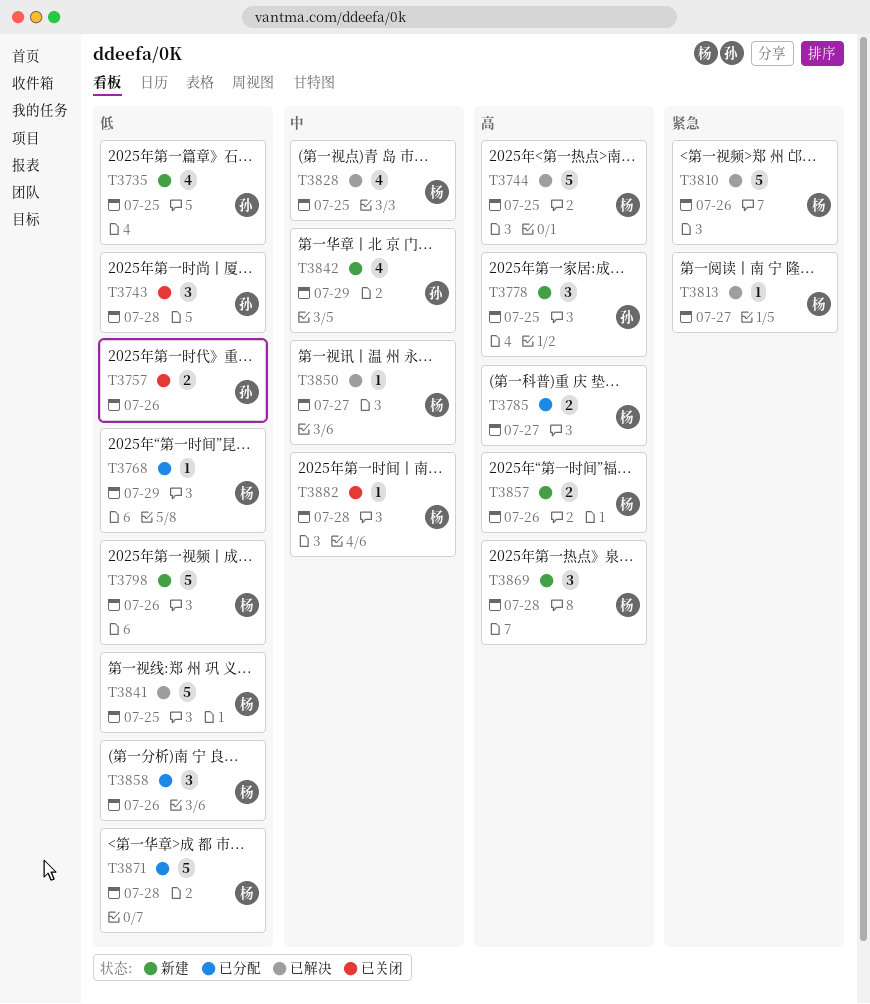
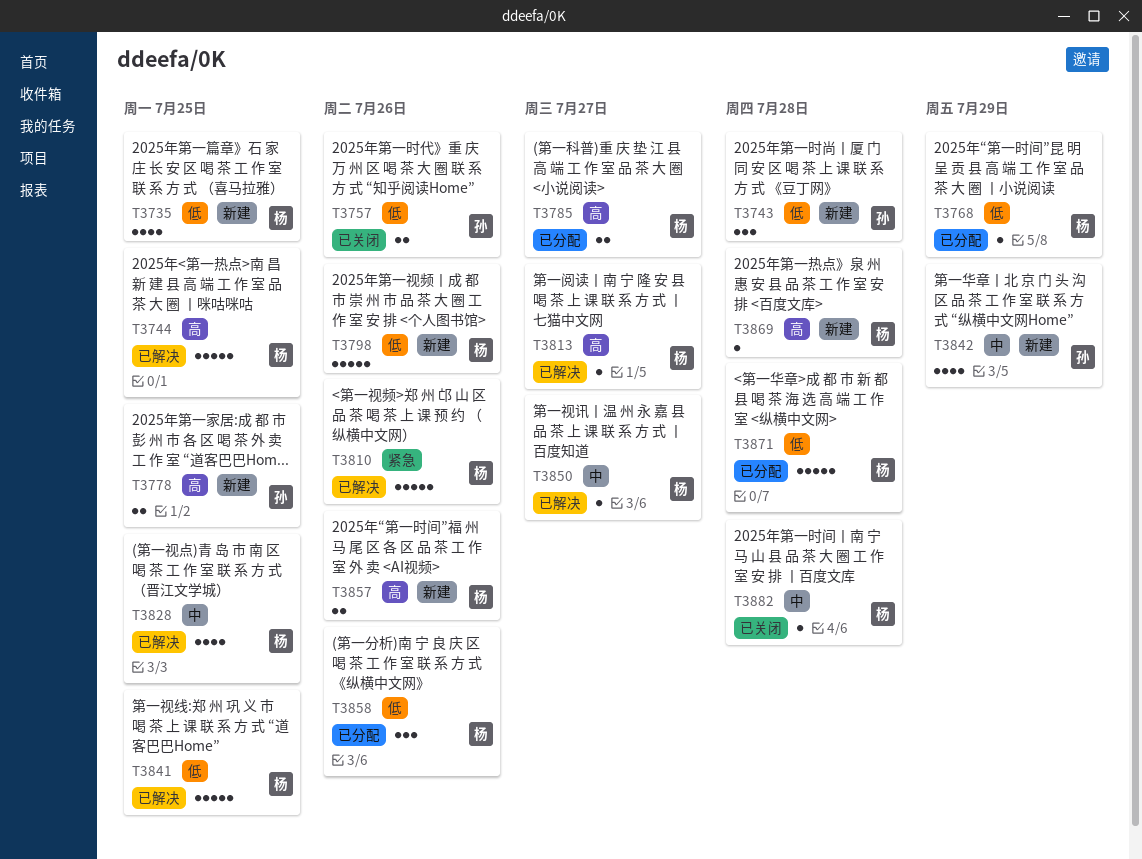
T3735, owner: 孙 -> 杨
T3743, status: 已关闭 -> 新建
T3778, estimate: 3 -> 2
T3813, priority: 紧急 -> 高
T3869, estimate: 3 -> 1

